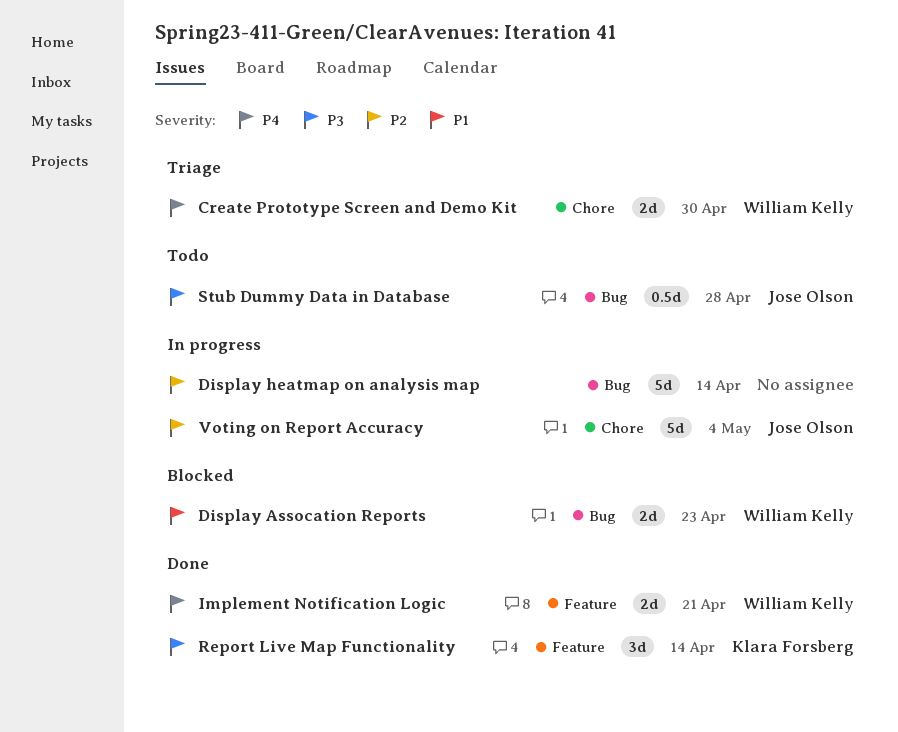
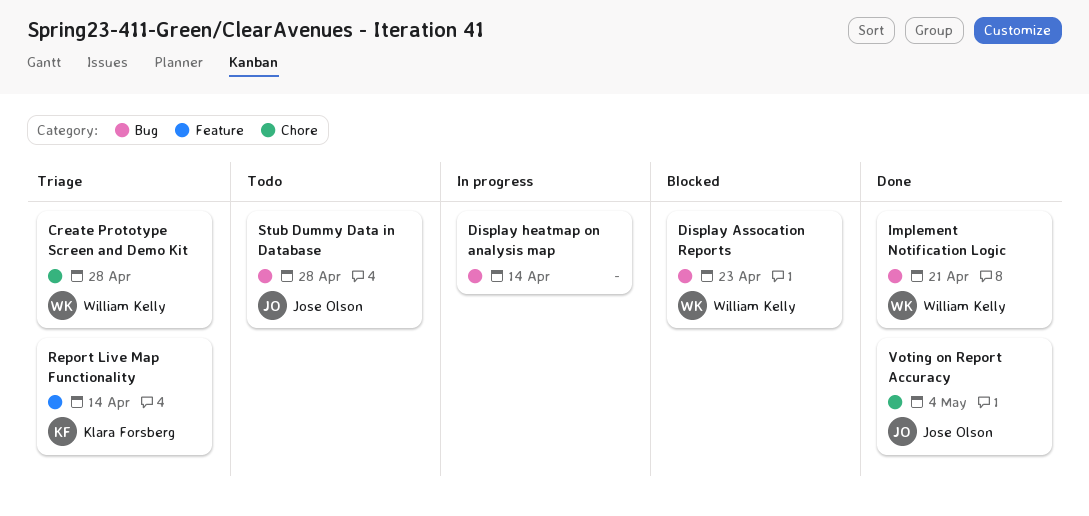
Create Prototype Screen and Demo Kit, due: Apr 30 -> Apr 28
Implement Notification Logic, label: Feature -> Bug
Report Live Map Functionality, status: Done -> Triage
Voting on Report Accuracy, status: In progress -> Done

